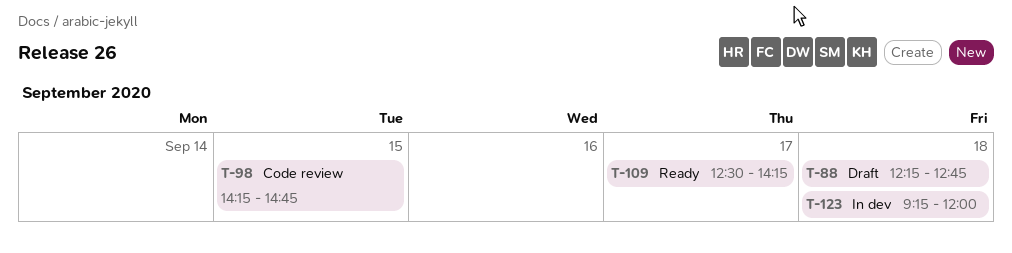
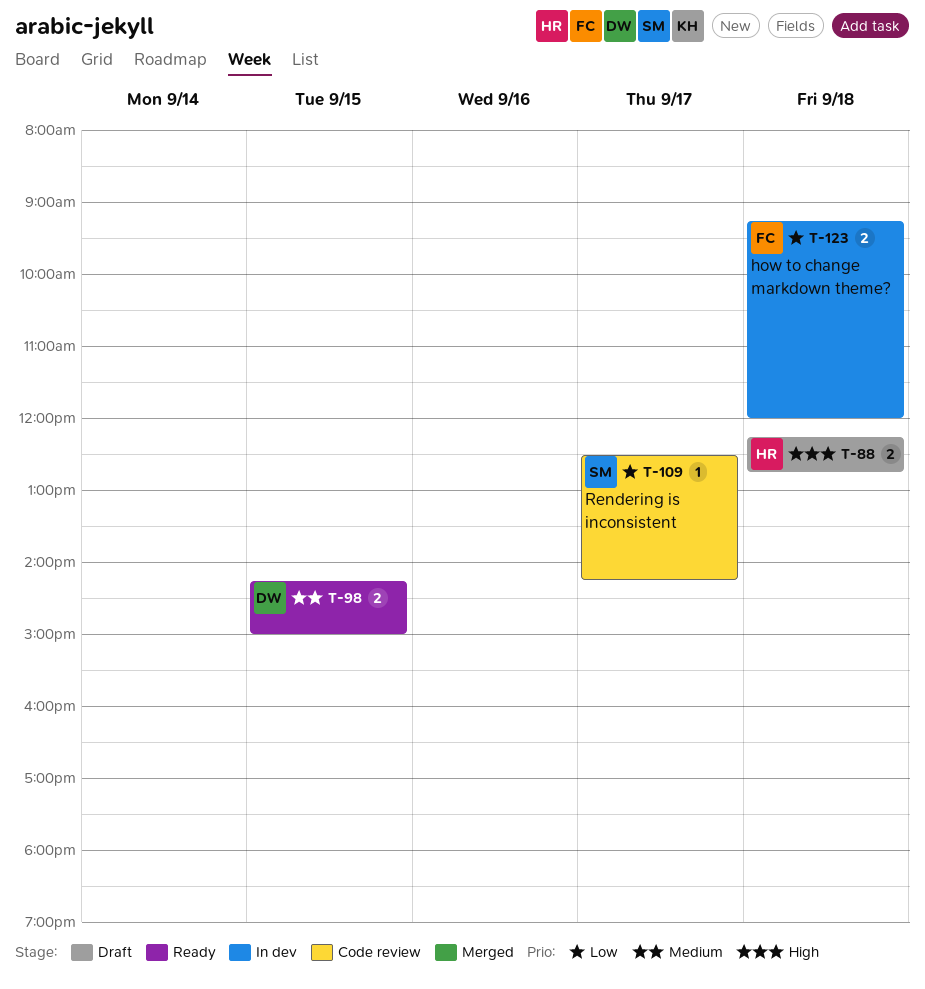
T-98, status: Code review -> Ready
T-98, ends: 14:45 -> 15:00
T-109, status: Ready -> Code review

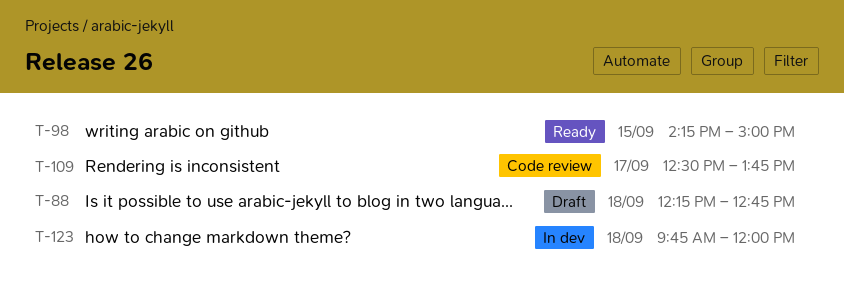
T-109, ends: 14:15 -> 13:45
T-123, begins: 09:15 -> 09:45

